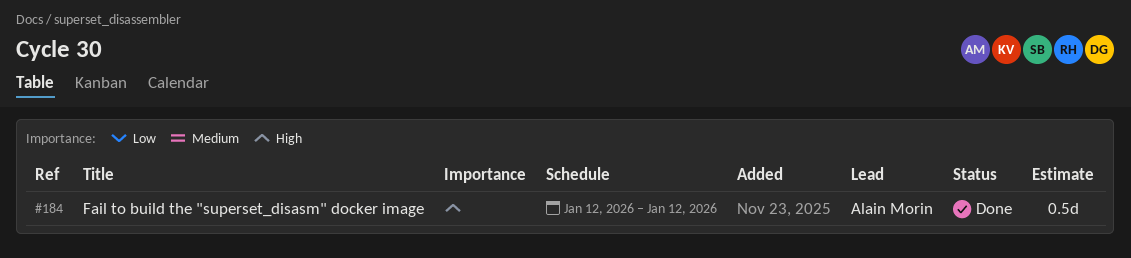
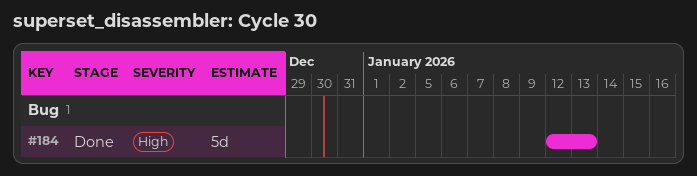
#184, estimate: 0.5d -> 5d
#184, due: Jan 12 -> Jan 13

